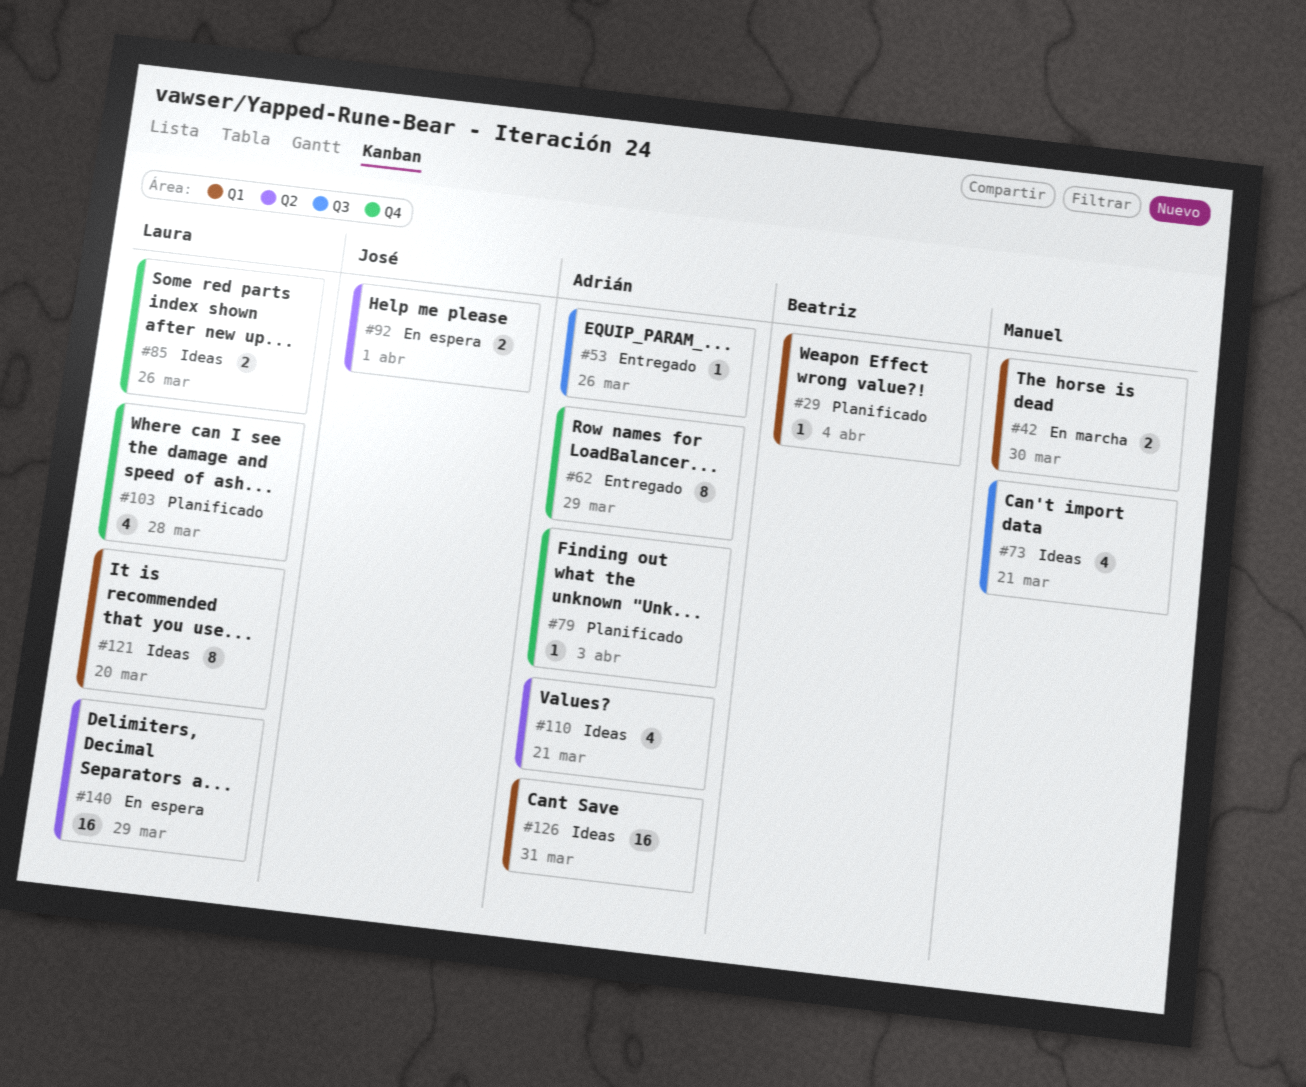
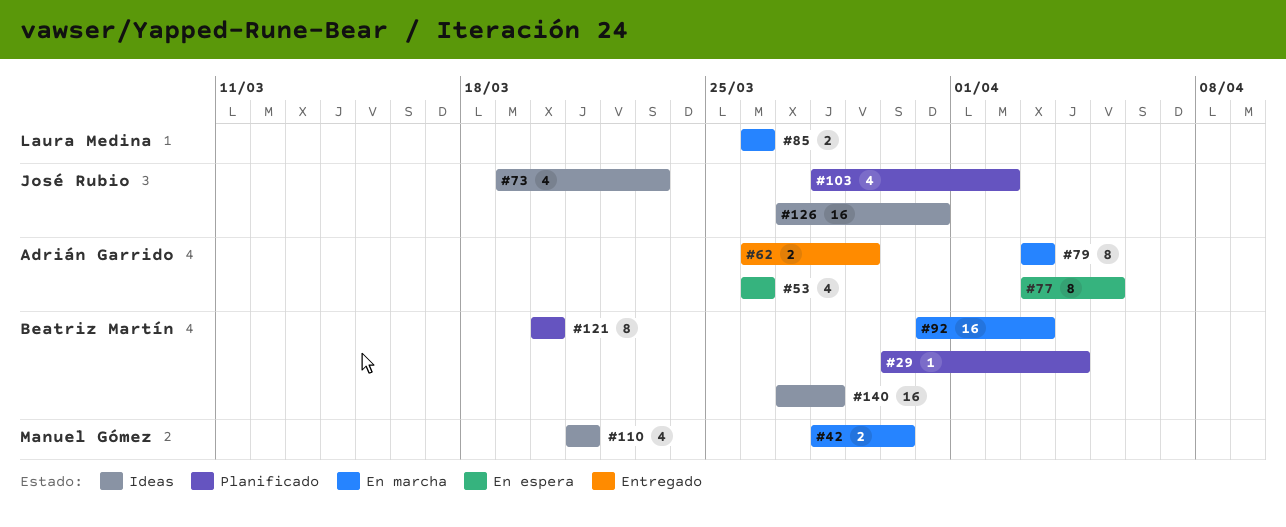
#53, status: Entregado -> En espera
#53, estimate: 1 -> 4
#62, estimate: 8 -> 2
#73, owner: Manuel Gómez -> José Rubio
#73, due: Mar 21 -> Mar 23
#77: none -> present
#79, status: Planificado -> En marcha
#79, estimate: 1 -> 8
#85, status: Ideas -> En marcha
#92, status: En espera -> En marcha
#92, owner: José Rubio -> Beatriz Martín
#92, estimate: 2 -> 16
#92, due: Apr 1 -> Apr 3
#103, owner: Laura Medina -> José Rubio
#103, due: Mar 28 -> Apr 2
#110, owner: Adrián Garrido -> Manuel Gómez
#121, status: Ideas -> Planificado
#121, owner: Laura Medina -> Beatriz Martín
#126, owner: Adrián Garrido -> José Rubio
#140, status: En espera -> Ideas
#140, owner: Laura Medina -> Beatriz Martín
#140, due: Mar 29 -> Mar 28

